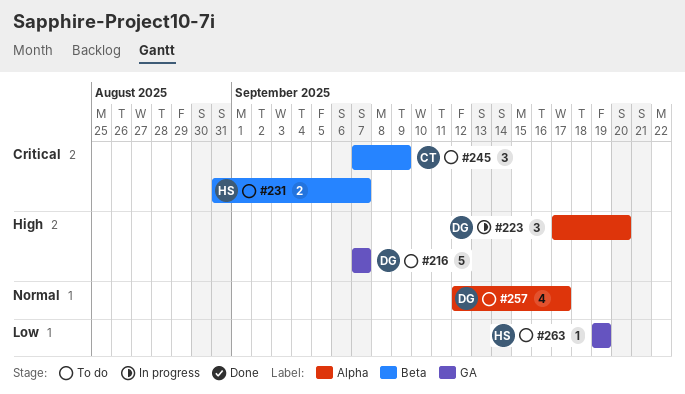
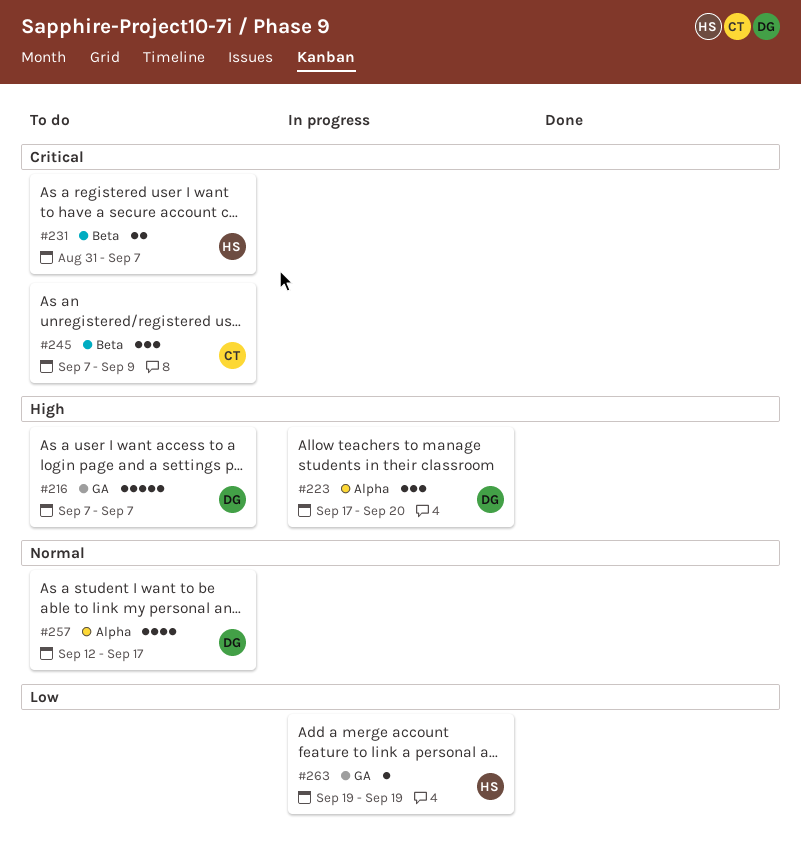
#263, status: To do -> In progress

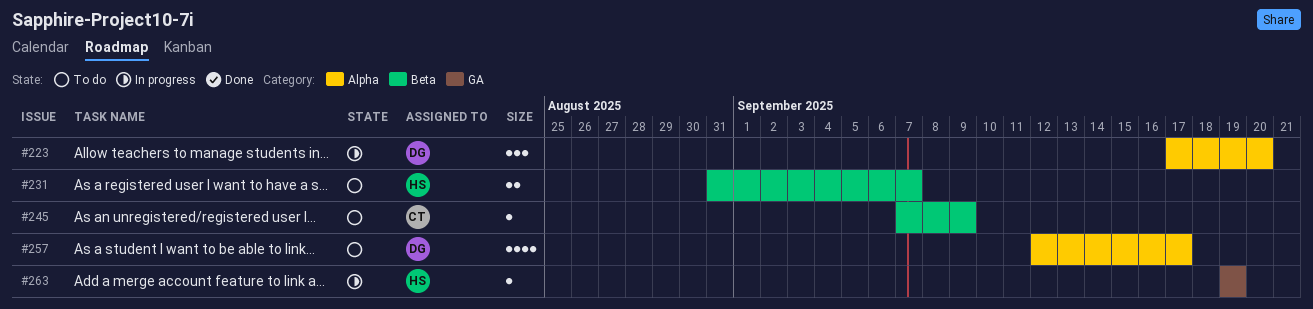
#216: present -> none
#245, estimate: 3 -> 1

